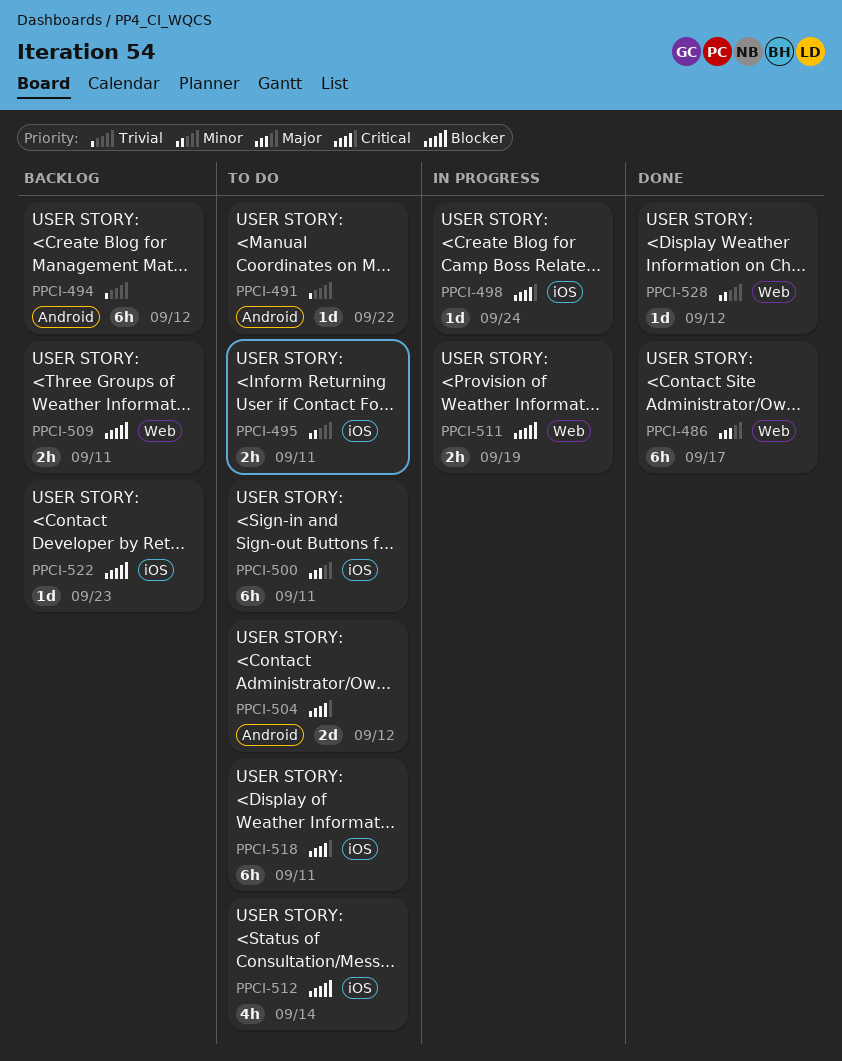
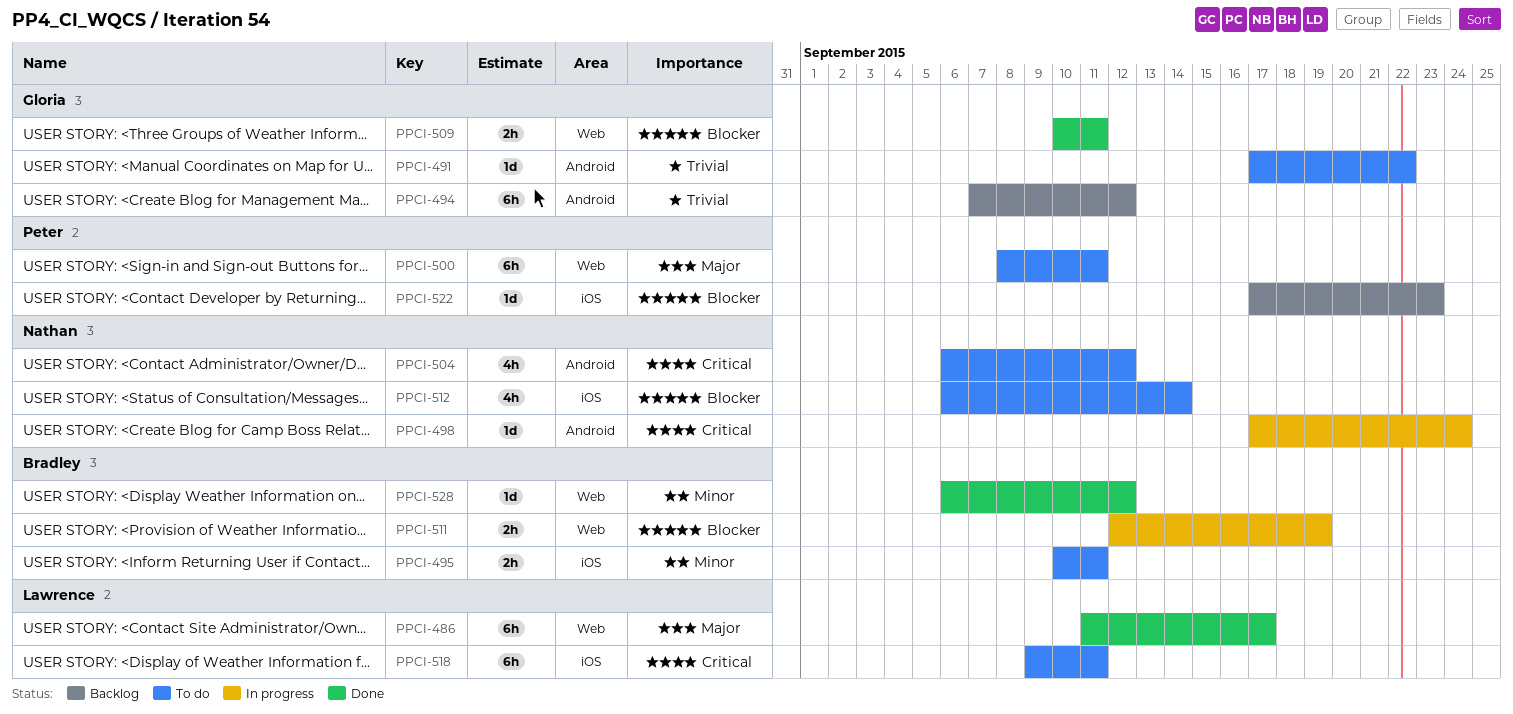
PPCI-498, label: iOS -> Android
PPCI-500, label: iOS -> Web
PPCI-504, estimate: 2d -> 4h
PPCI-509, status: Backlog -> Done

